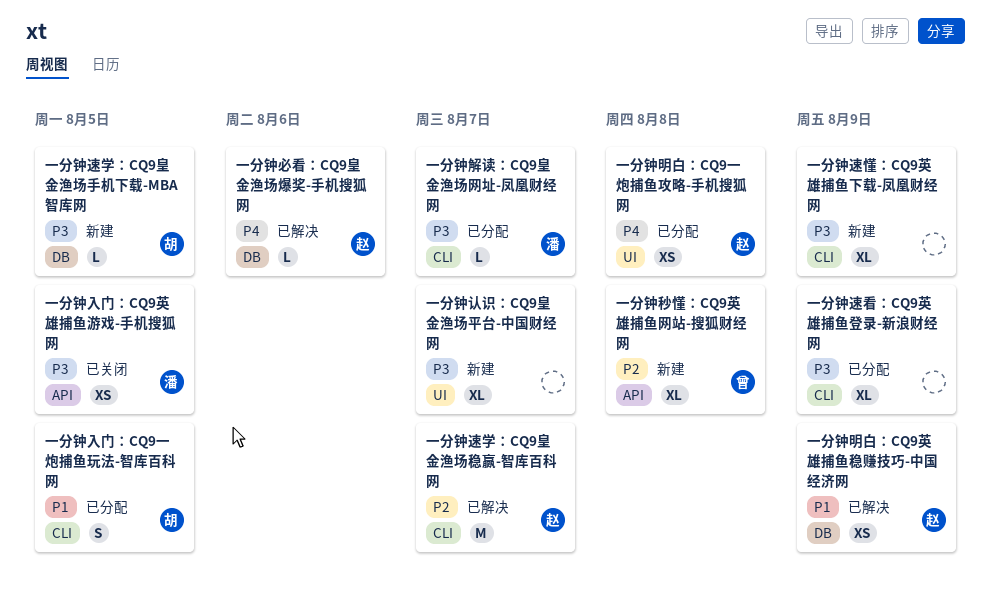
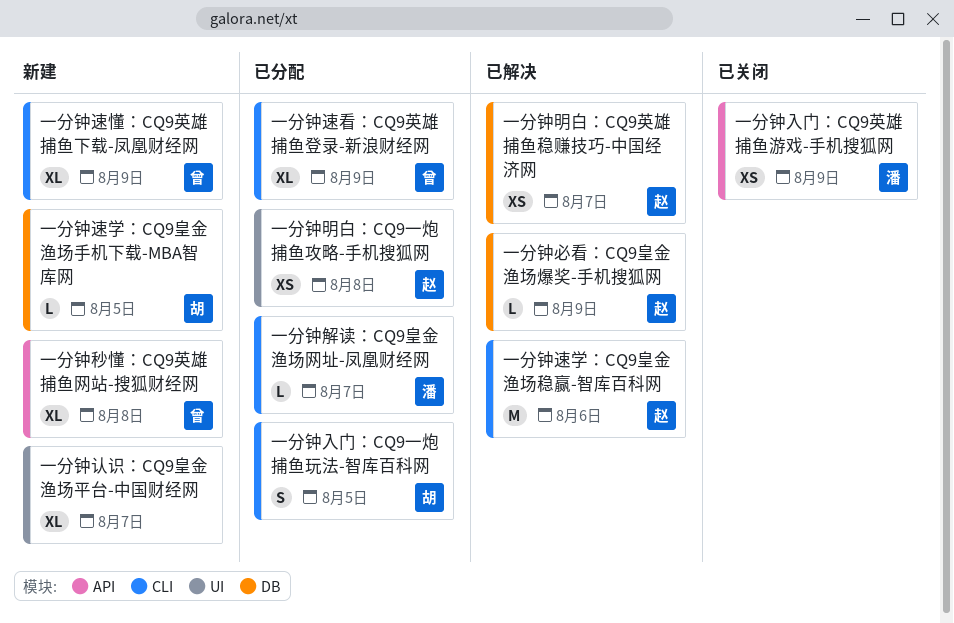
一分钟入门：CQ9英雄捕鱼游戏-手机搜狐网, due: Aug 5 -> Aug 9
一分钟必看：CQ9皇金渔场爆奖-手机搜狐网, due: Aug 6 -> Aug 9
一分钟明白：CQ9英雄捕鱼稳赚技巧-中国经济网, due: Aug 9 -> Aug 7
一分钟速学：CQ9皇金渔场稳赢-智库百科网, due: Aug 7 -> Aug 6
一分钟速懂：CQ9英雄捕鱼下载-凤凰财经网, owner: none -> 曾
一分钟速看：CQ9英雄捕鱼登录-新浪财经网, owner: none -> 曾

